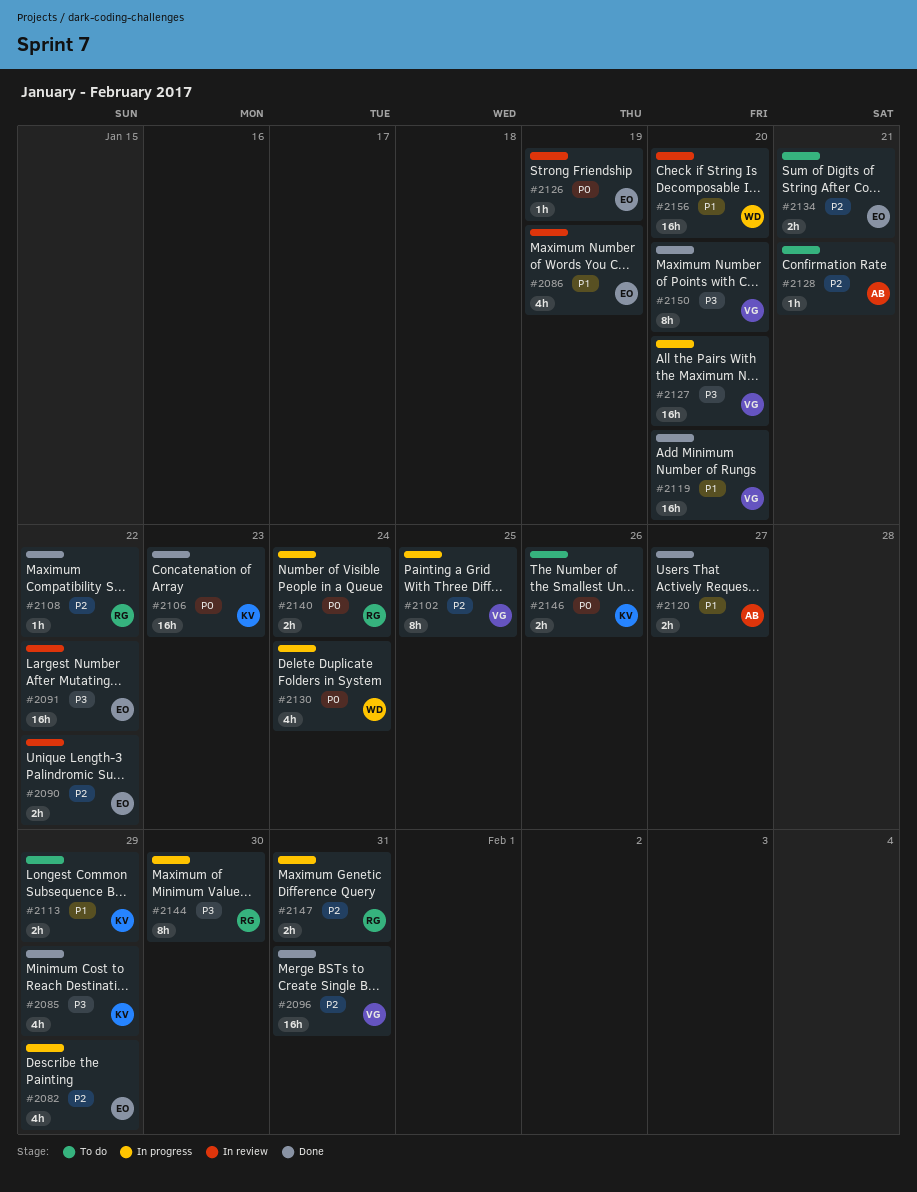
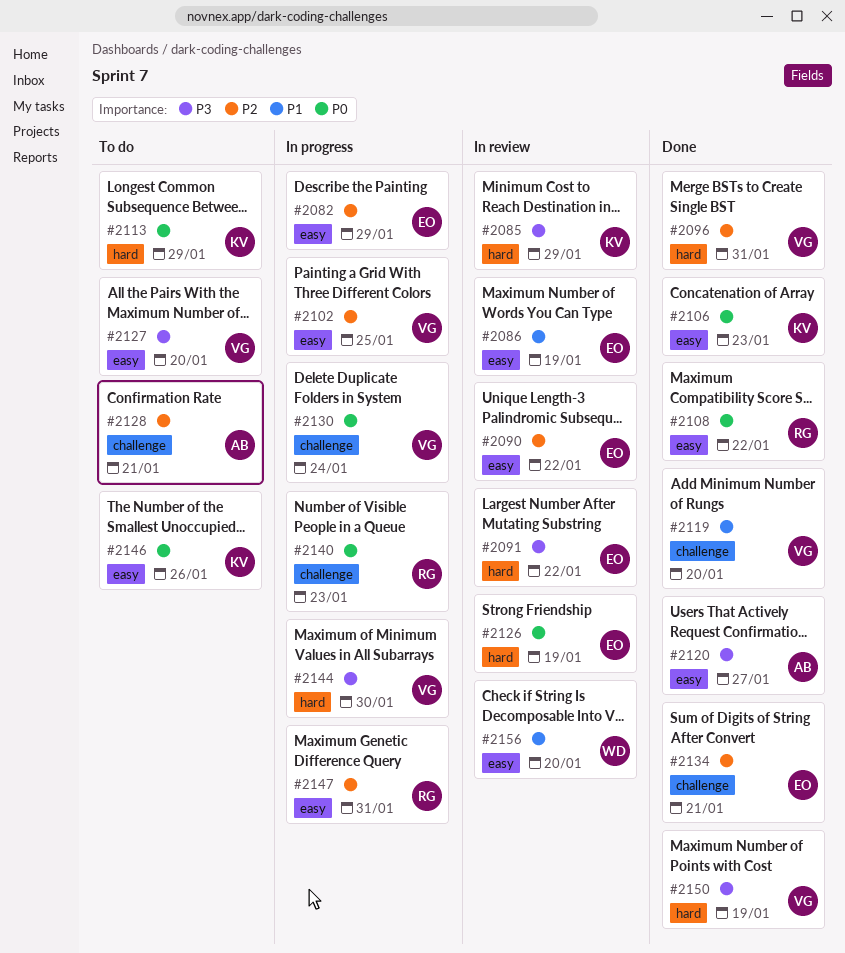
#2085, status: Done -> In review
#2108, priority: P2 -> P0
#2113, priority: P1 -> P0
#2120, priority: P1 -> P3
#2127, status: In progress -> To do
#2130, owner: WD -> VG
#2134, status: To do -> Done
#2140, due: Jan 24 -> Jan 23
#2144, owner: RG -> VG
#2150, due: Jan 20 -> Jan 19

